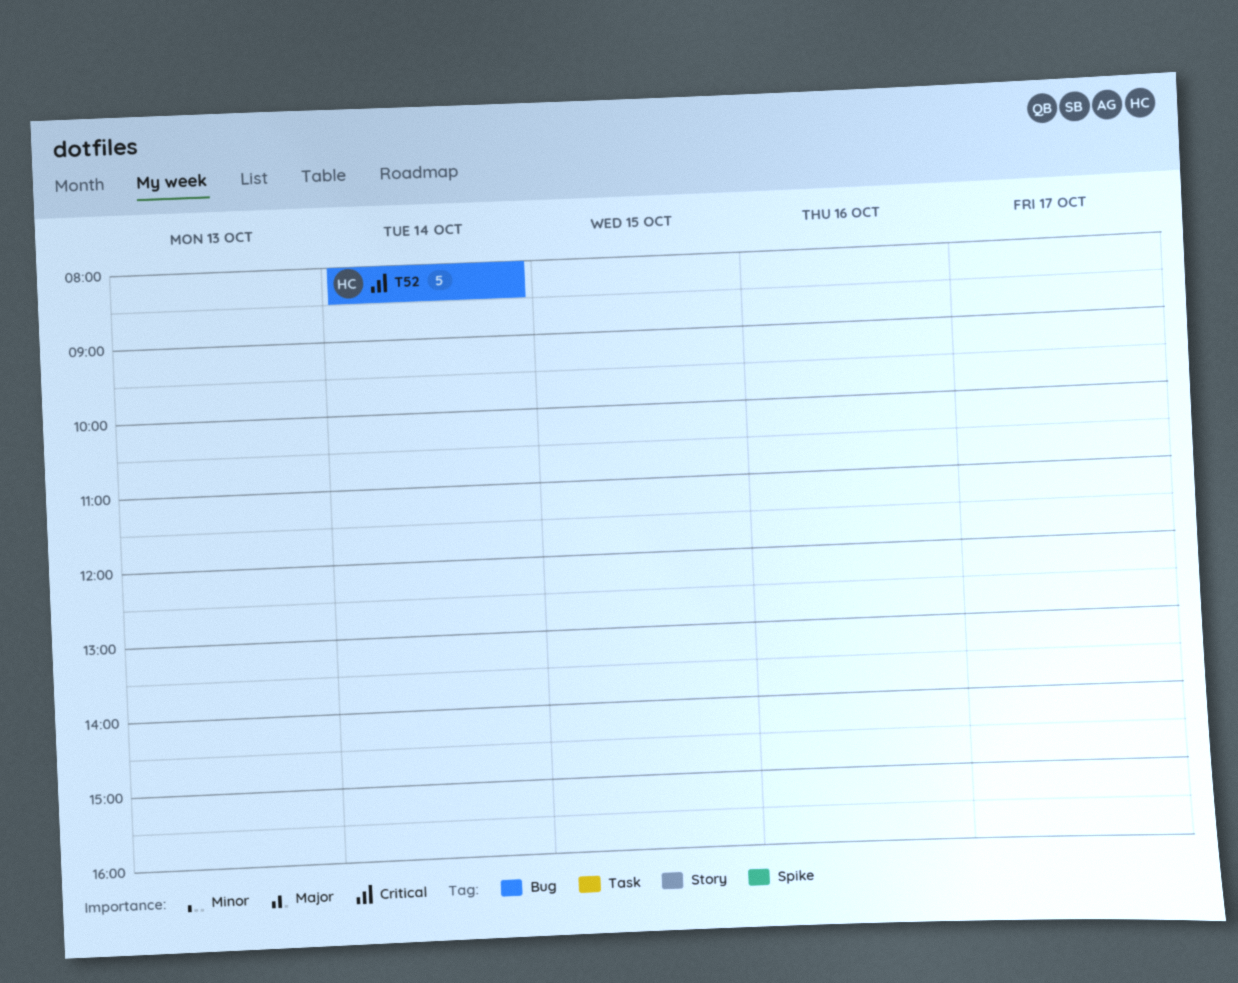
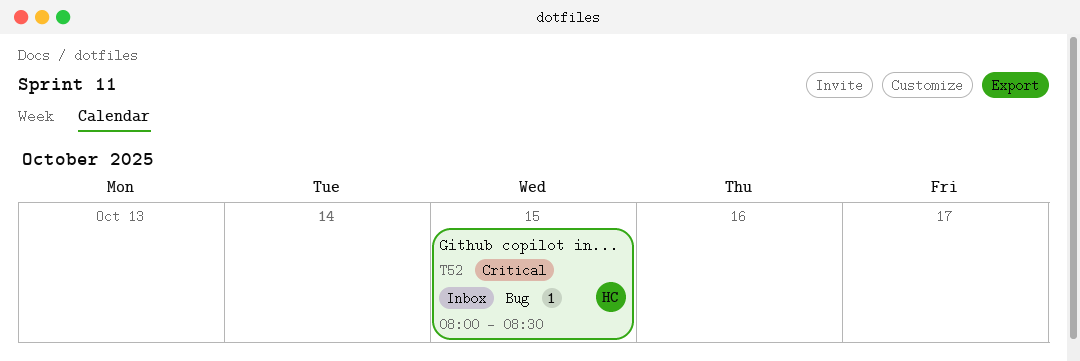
T52, estimate: 5 -> 1
T52, day: Oct 14 -> Oct 15

